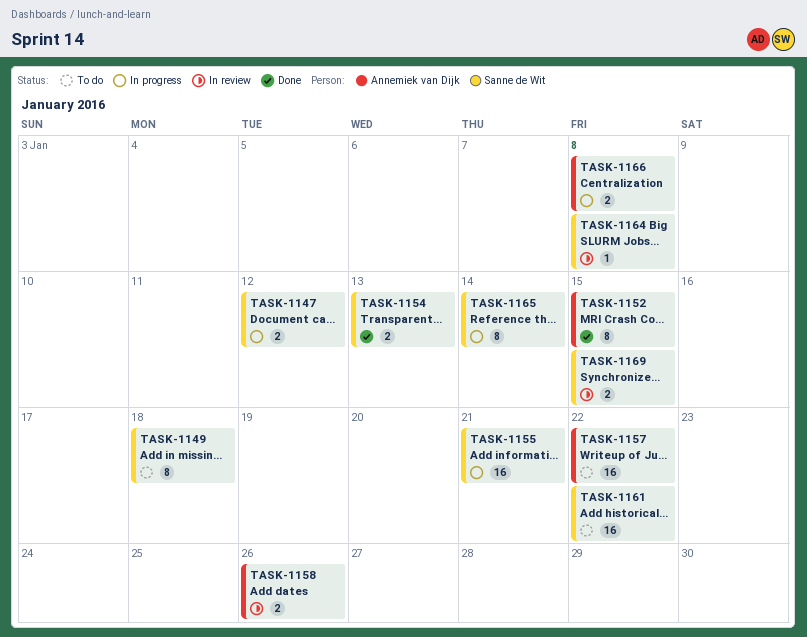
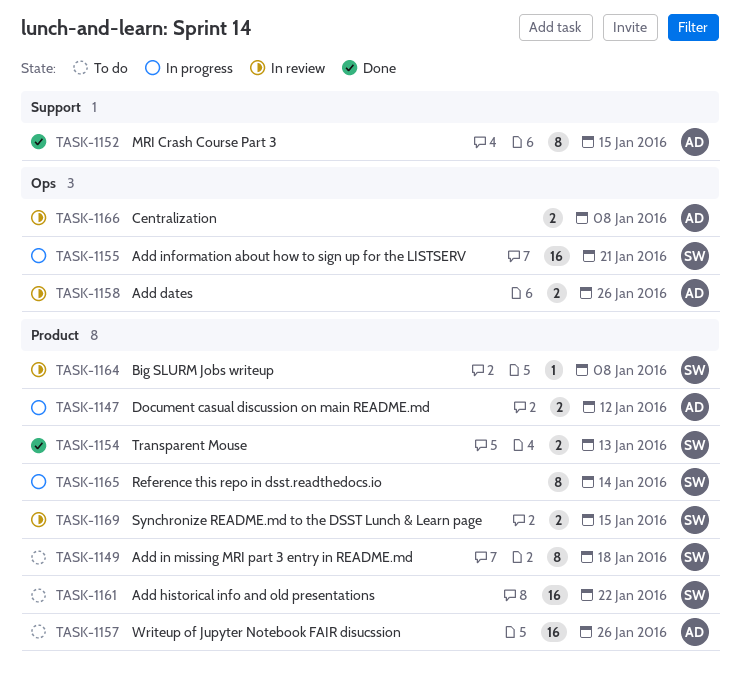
TASK-1147, owner: Sanne de Wit -> Annemiek van Dijk
TASK-1157, due: Jan 22 -> Jan 26
TASK-1166, status: In progress -> In review

